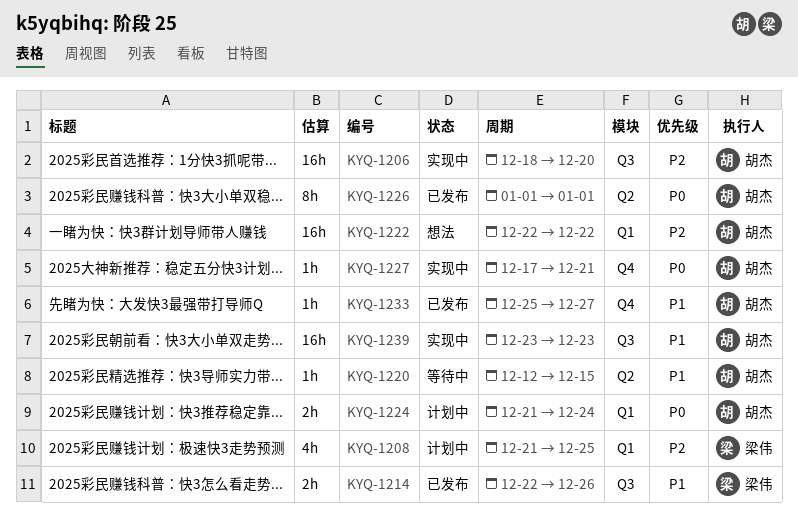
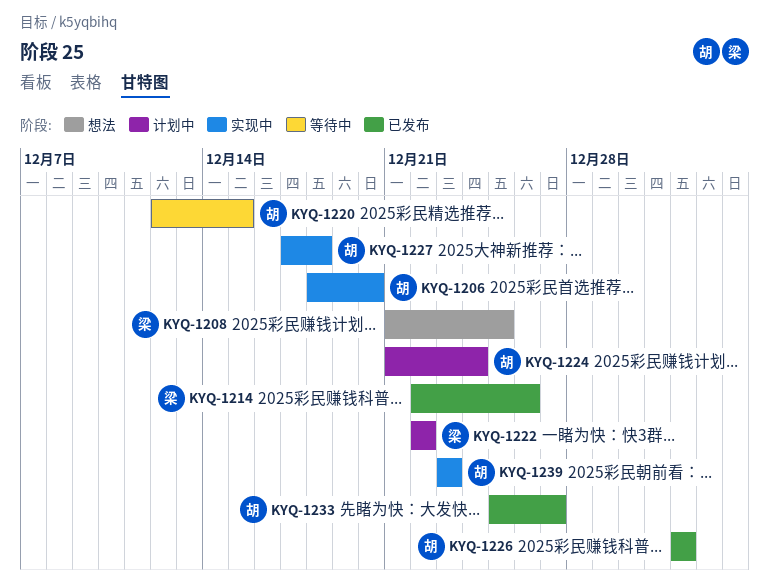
KYQ-1208, status: 计划中 -> 想法
KYQ-1222, status: 想法 -> 计划中
KYQ-1222, owner: 胡杰 -> 梁伟
KYQ-1227, due: Dec 21 -> Dec 18

